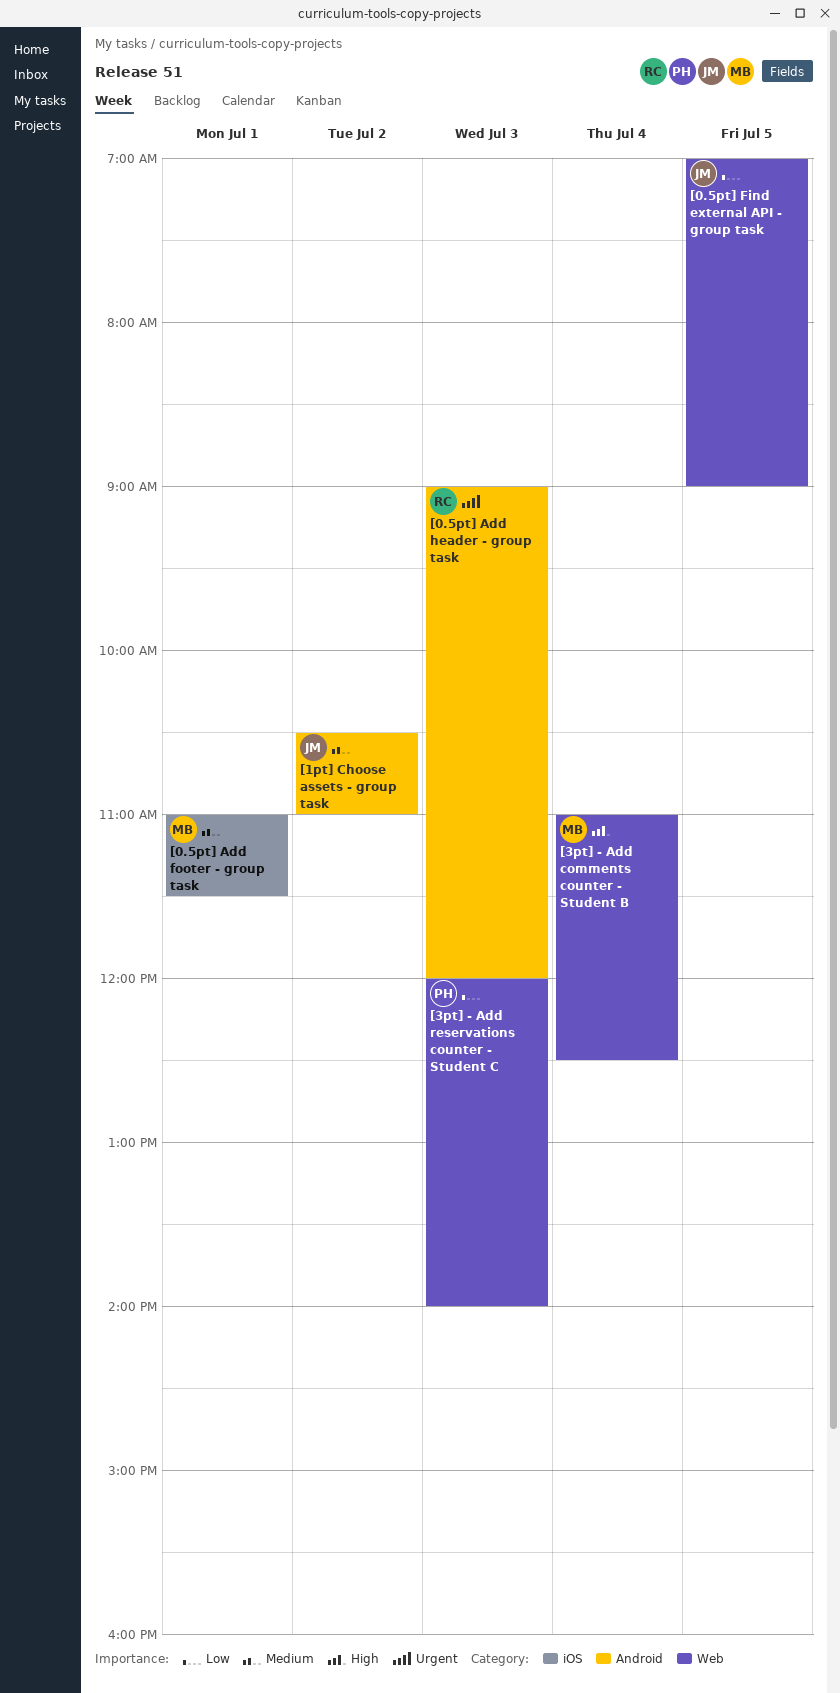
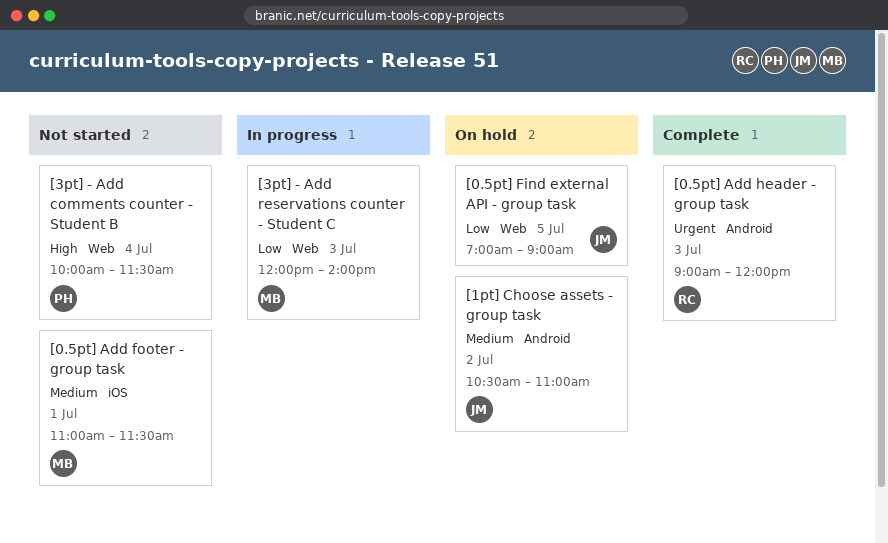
[3pt] - Add comments counter - Student B, owner: MB -> PH
[3pt] - Add comments counter - Student B, begins: 11:00 -> 10:00
[3pt] - Add comments counter - Student B, ends: 12:30 -> 11:30
[3pt] - Add reservations counter - Student C, owner: PH -> MB

